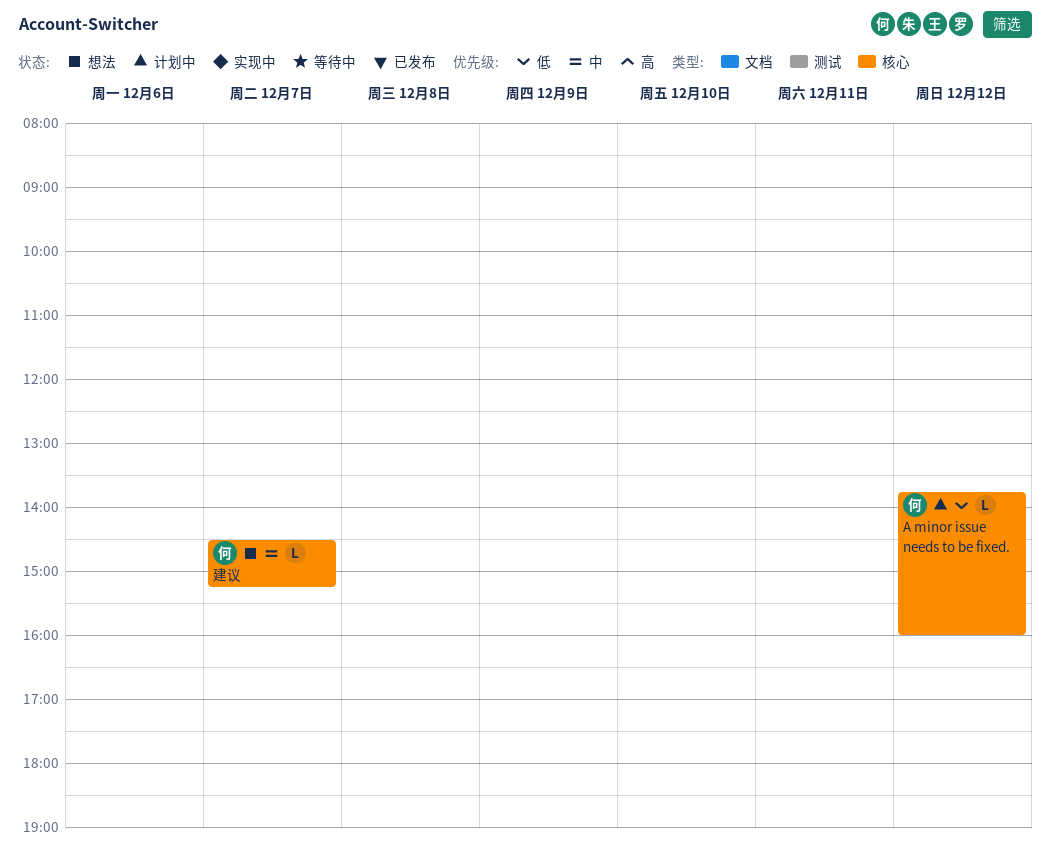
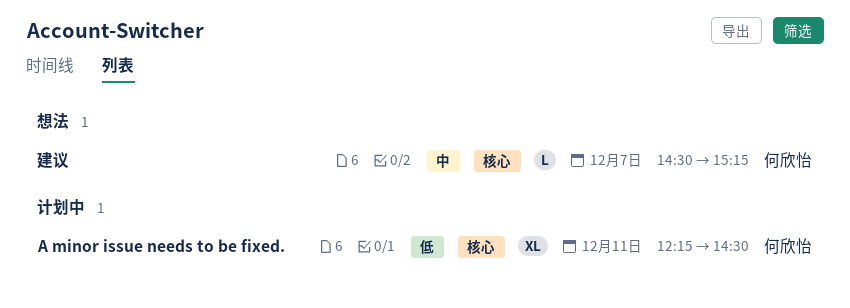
A minor issue needs to be fixed., estimate: L -> XL
A minor issue needs to be fixed., day: Dec 12 -> Dec 11
A minor issue needs to be fixed., begins: 13:45 -> 12:15
A minor issue needs to be fixed., ends: 16:00 -> 14:30

